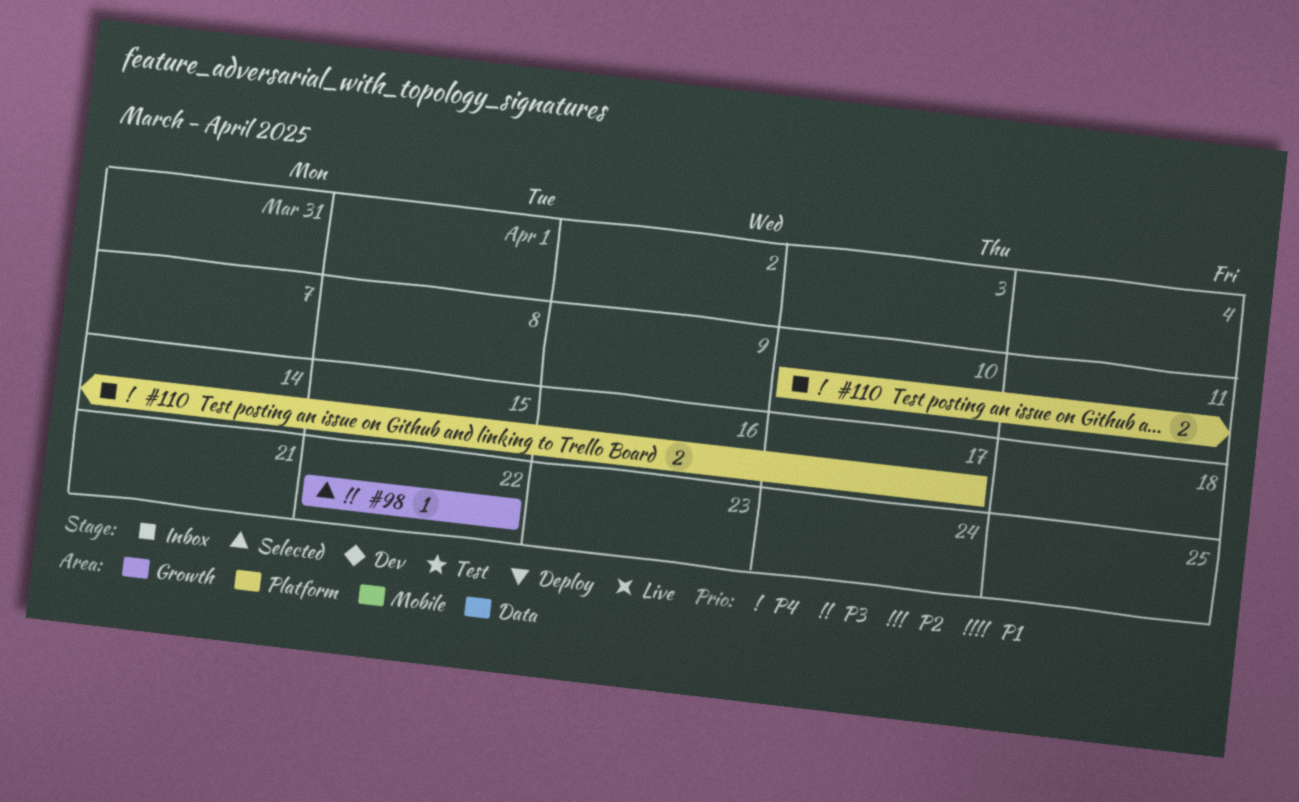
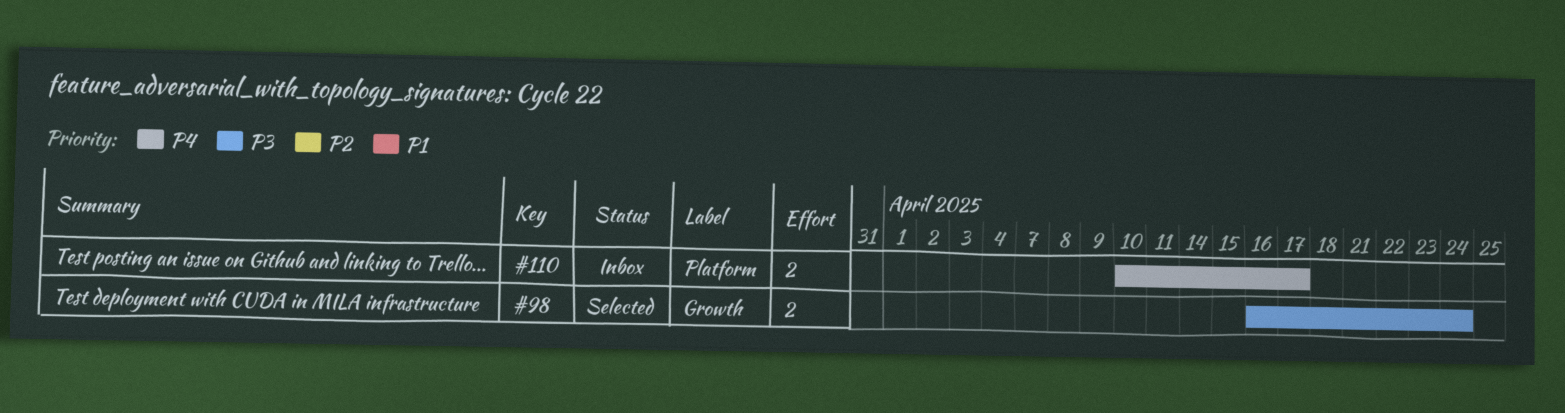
#98, estimate: 1 -> 2
#98, start: Apr 22 -> Apr 16
#98, due: Apr 22 -> Apr 24

